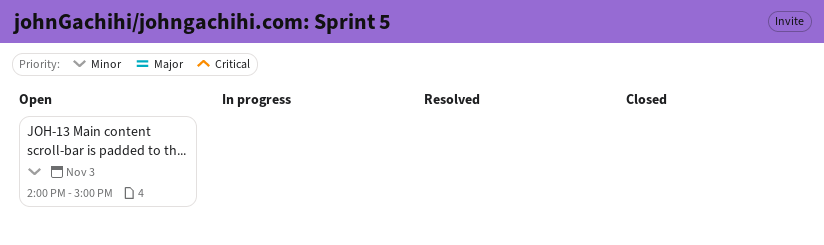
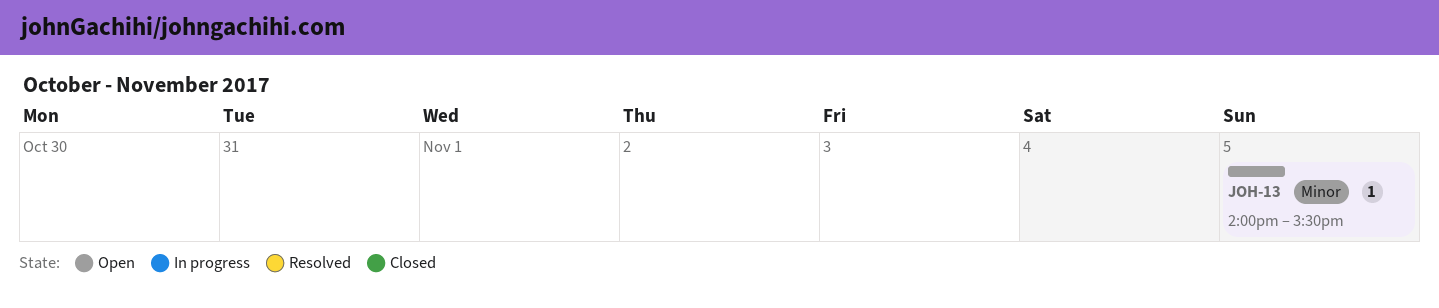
JOH-13, day: Nov 3 -> Nov 5
JOH-13, ends: 15:00 -> 15:30

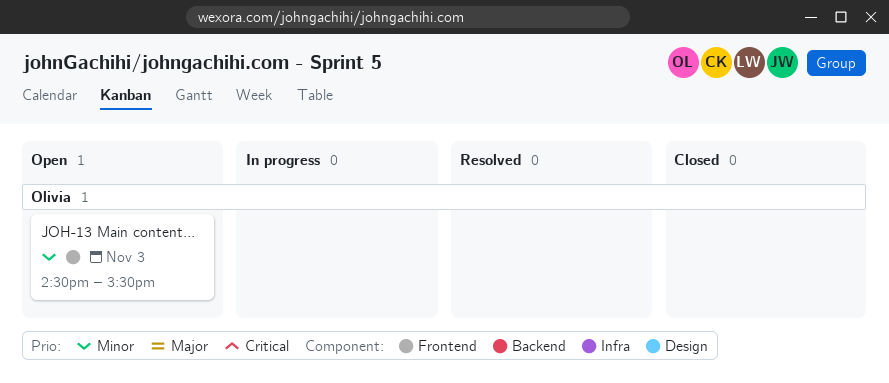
JOH-13, day: Nov 5 -> Nov 3
JOH-13, begins: 14:00 -> 14:30

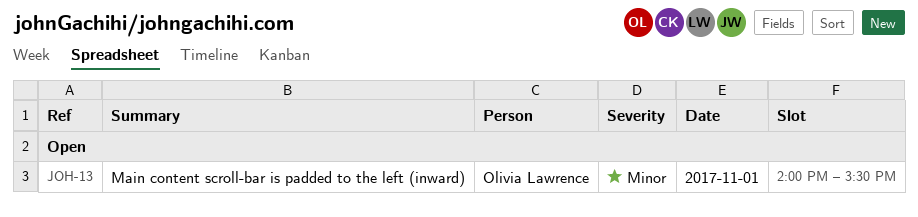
JOH-13, day: Nov 3 -> Nov 1
JOH-13, begins: 14:30 -> 14:00

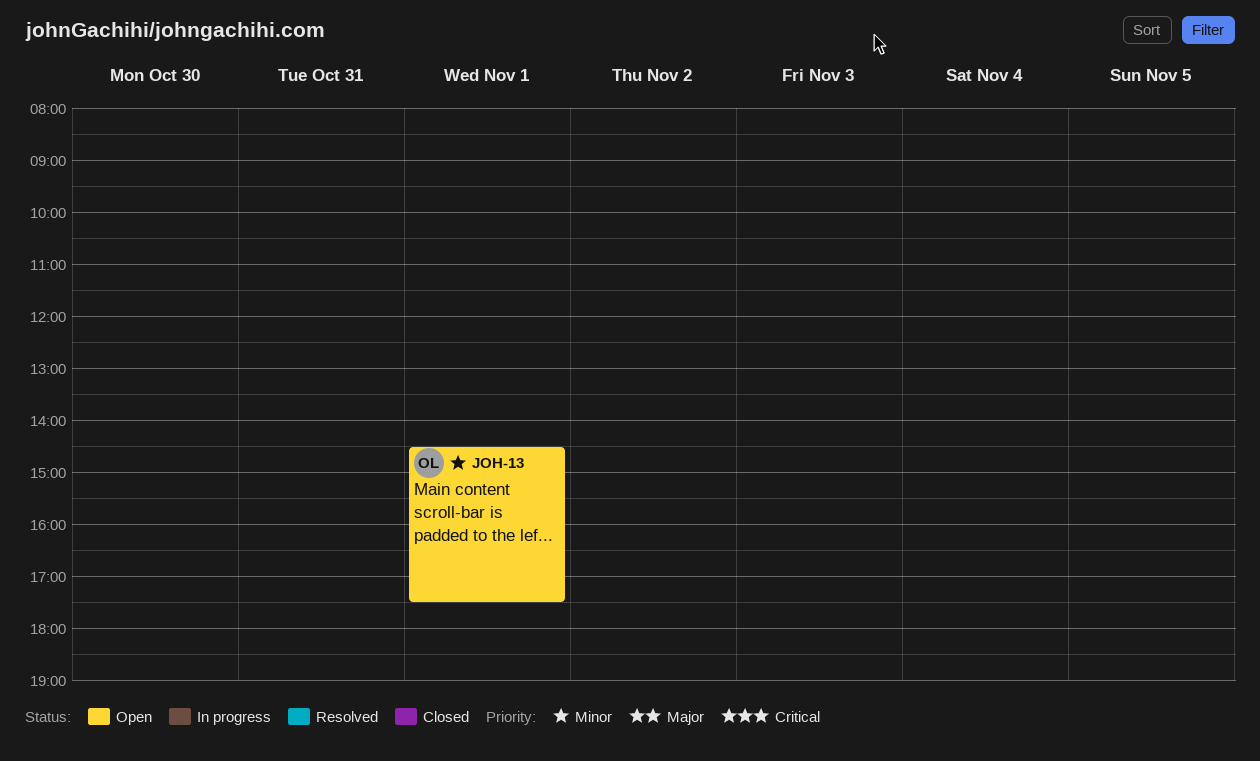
JOH-13, begins: 14:00 -> 14:30
JOH-13, ends: 15:30 -> 17:30

